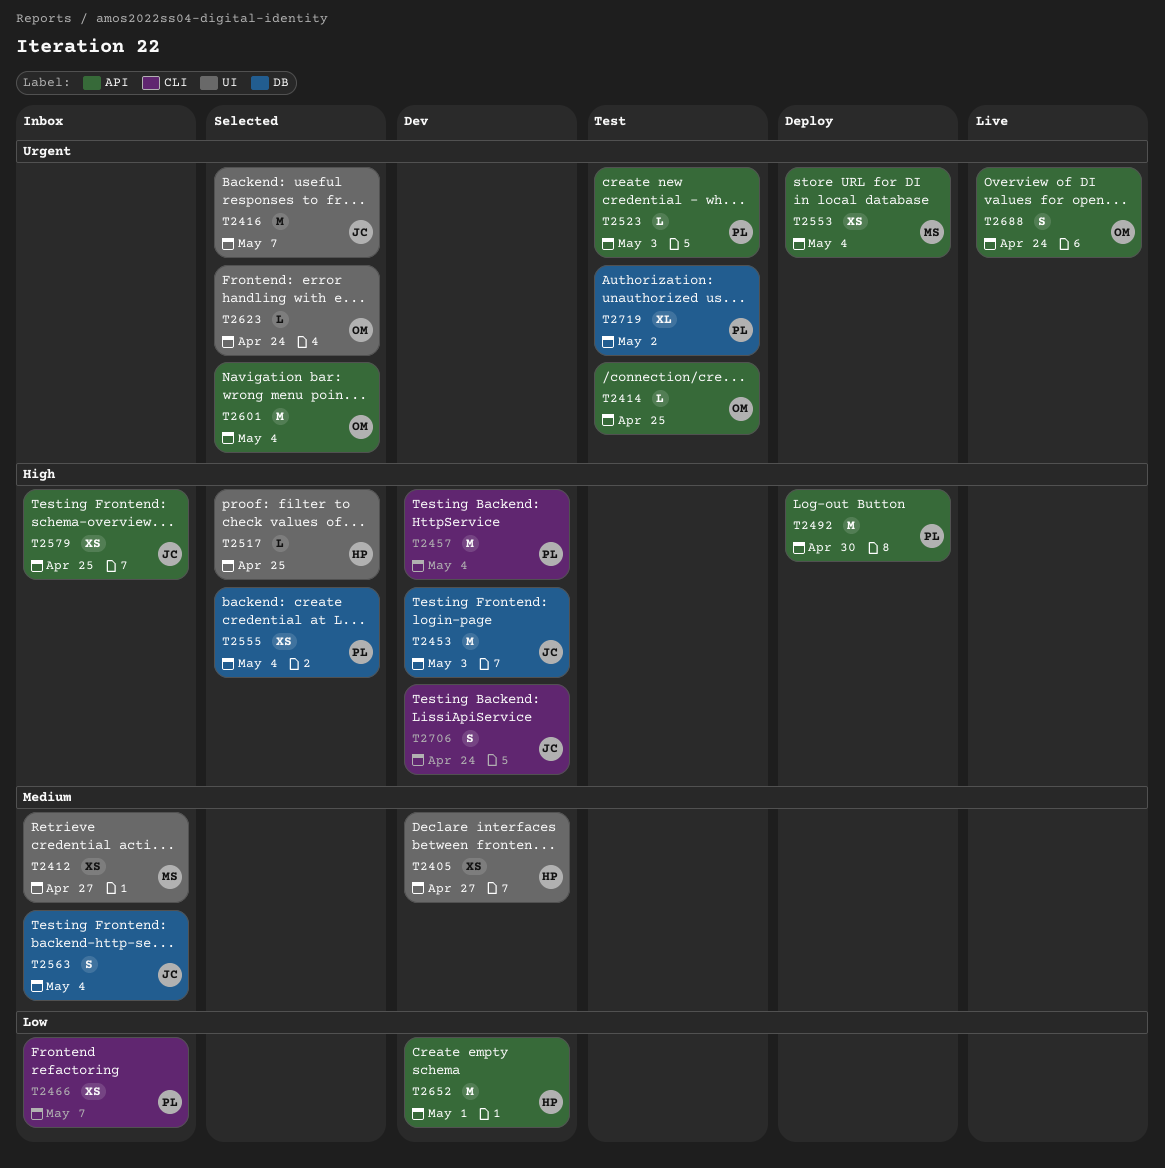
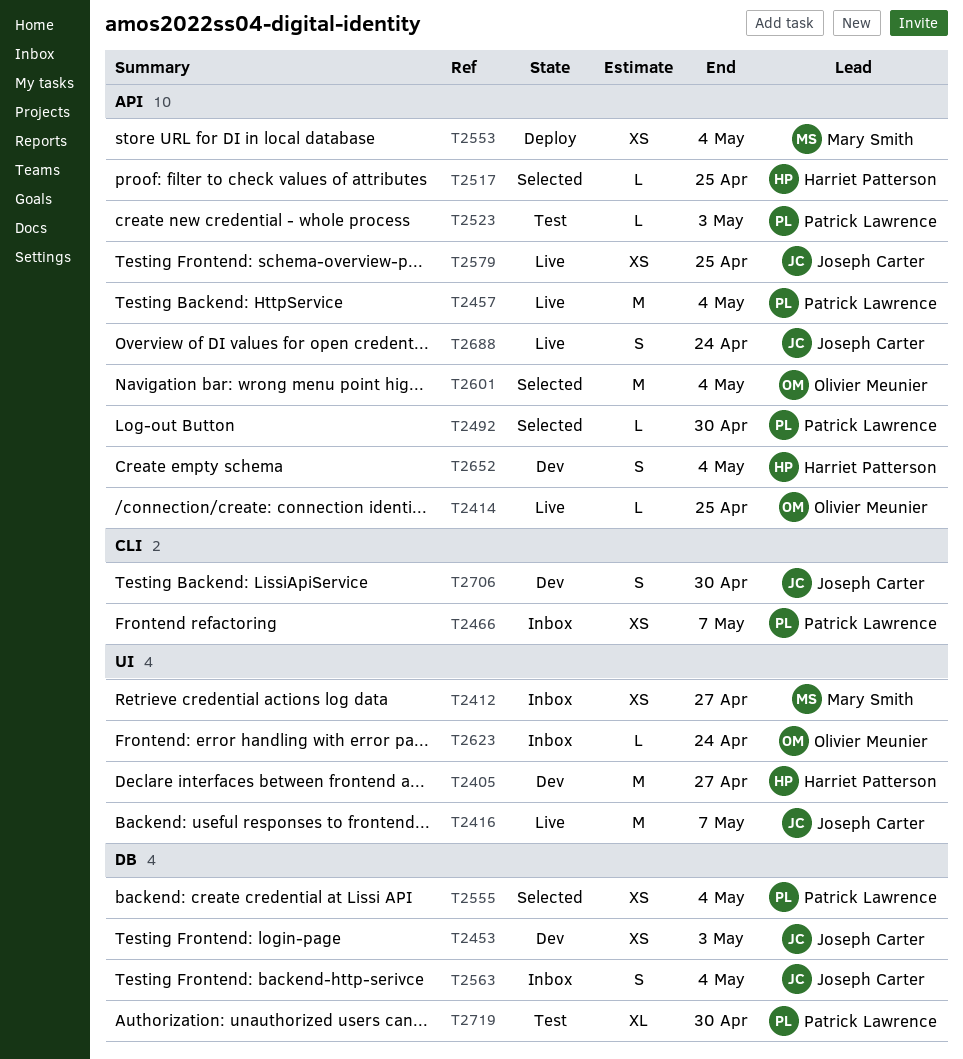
T2405, estimate: XS -> M
T2414, status: Test -> Live
T2416, status: Selected -> Live
T2453, estimate: M -> XS
T2457, status: Dev -> Live
T2457, label: CLI -> API
T2492, status: Deploy -> Selected
T2492, estimate: M -> L
T2517, label: UI -> API
T2579, status: Inbox -> Live
T2623, status: Selected -> Inbox
T2652, estimate: M -> S
T2652, due: May 1 -> May 4
T2688, owner: Olivier Meunier -> Joseph Carter
T2706, due: Apr 24 -> Apr 30
T2719, due: May 2 -> Apr 30

